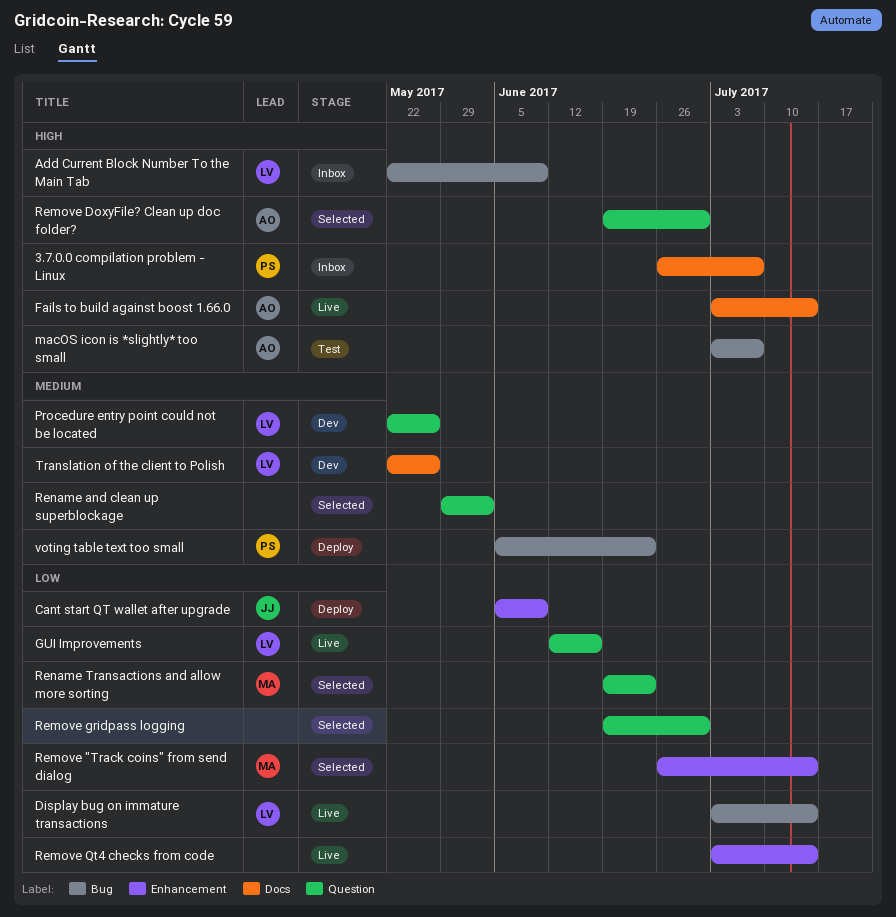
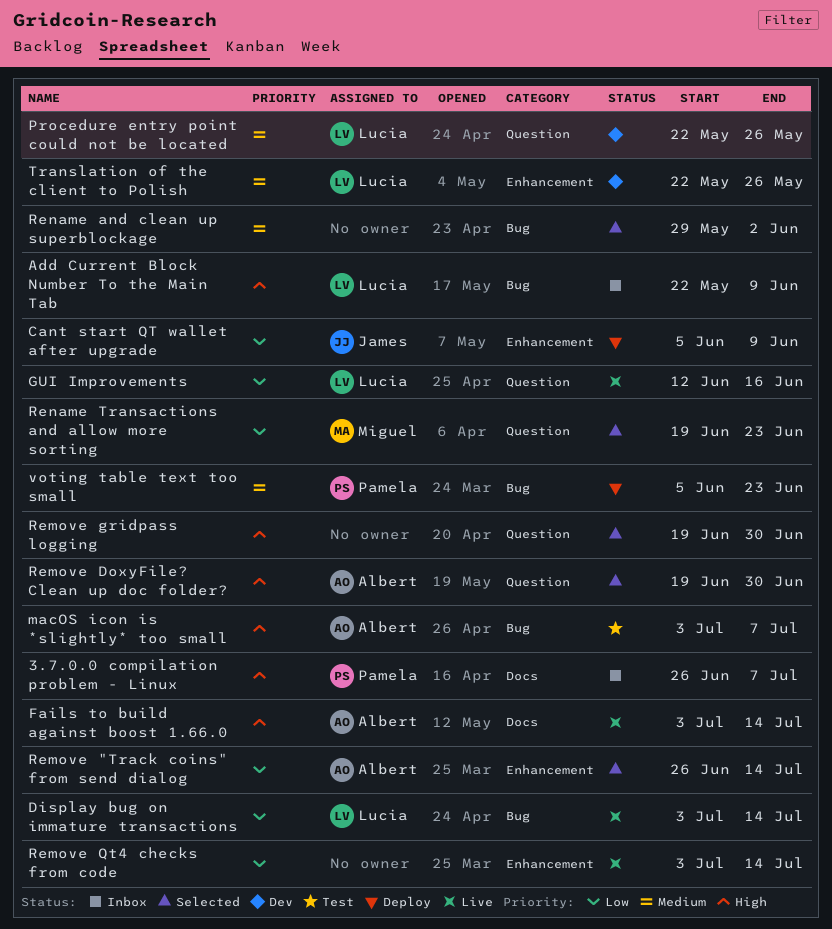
Remove "Track coins" from send dialog, owner: Miguel -> Albert
Remove gridpass logging, priority: Low -> High
Rename and clean up superblockage, label: Question -> Bug
Translation of the client to Polish, label: Docs -> Enhancement

